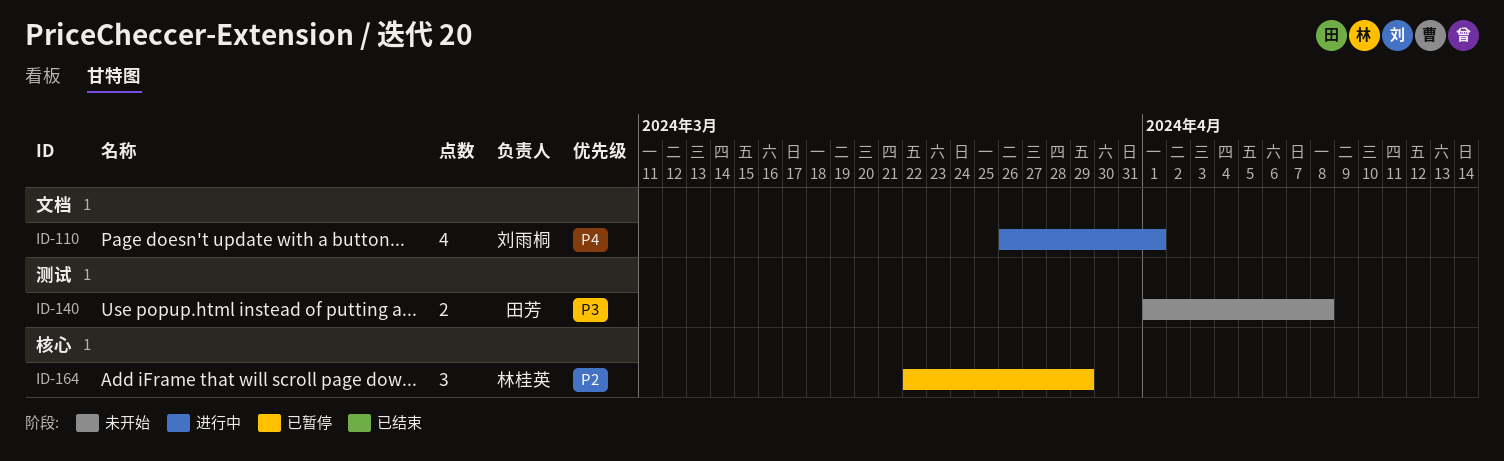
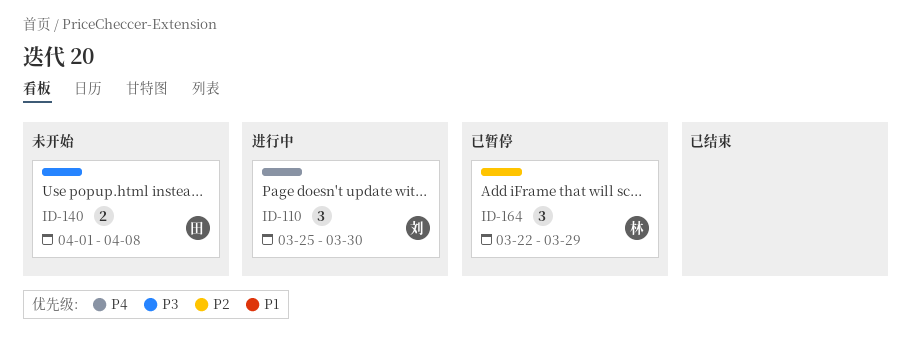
ID-110, estimate: 4 -> 3
ID-110, start: Mar 26 -> Mar 25
ID-110, due: Apr 1 -> Mar 30

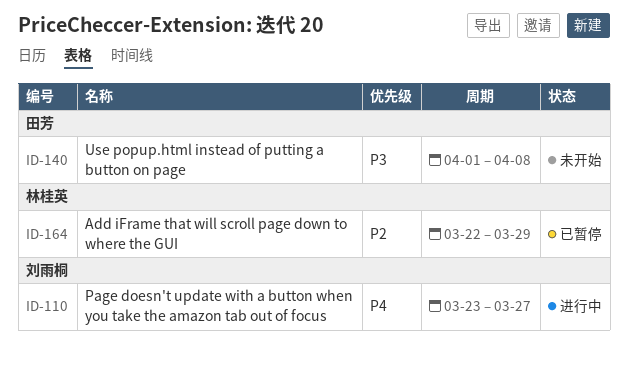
ID-110, start: Mar 25 -> Mar 23
ID-110, due: Mar 30 -> Mar 27

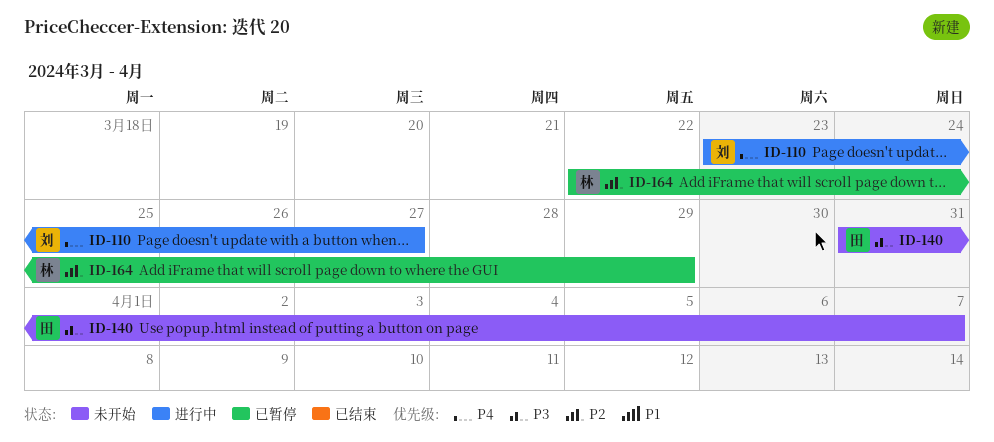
ID-140, start: Apr 1 -> Mar 31
ID-140, due: Apr 8 -> Apr 7

